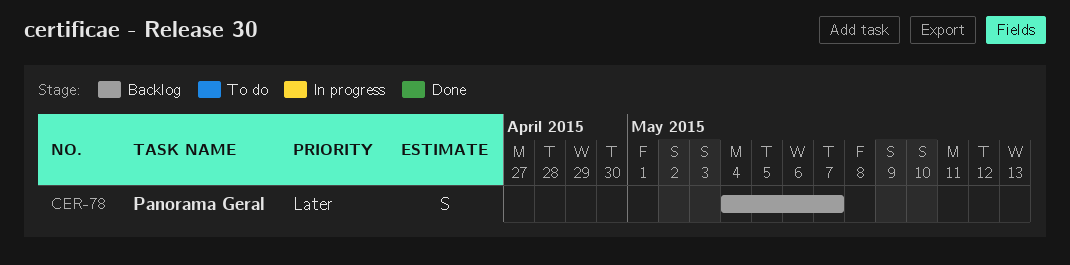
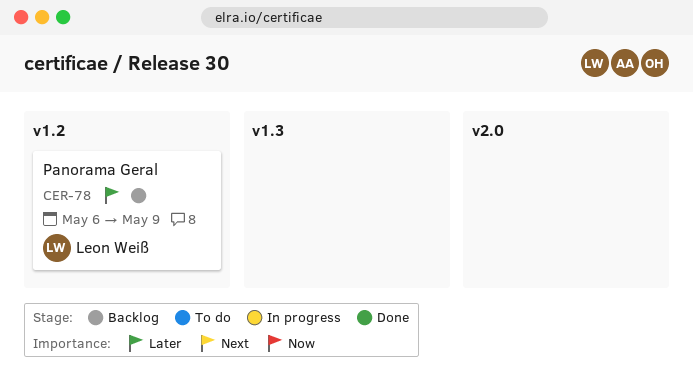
CER-78, start: May 4 -> May 6
CER-78, due: May 7 -> May 9

